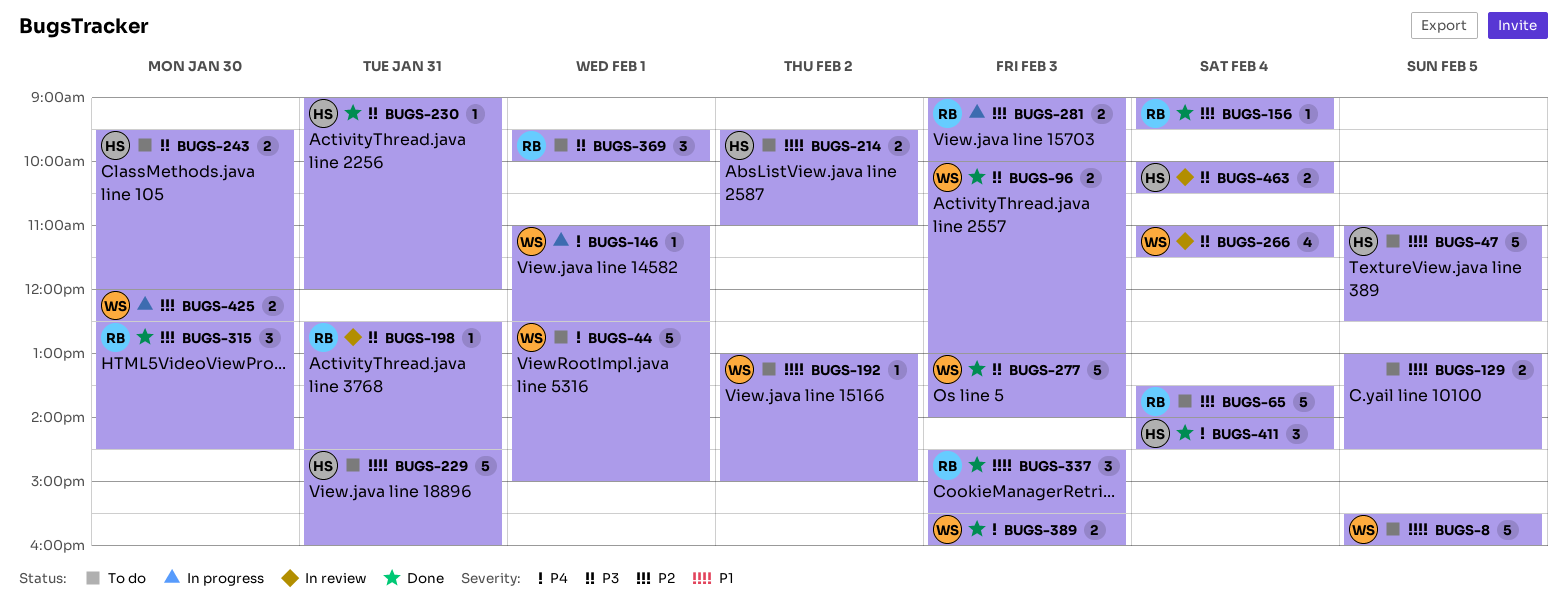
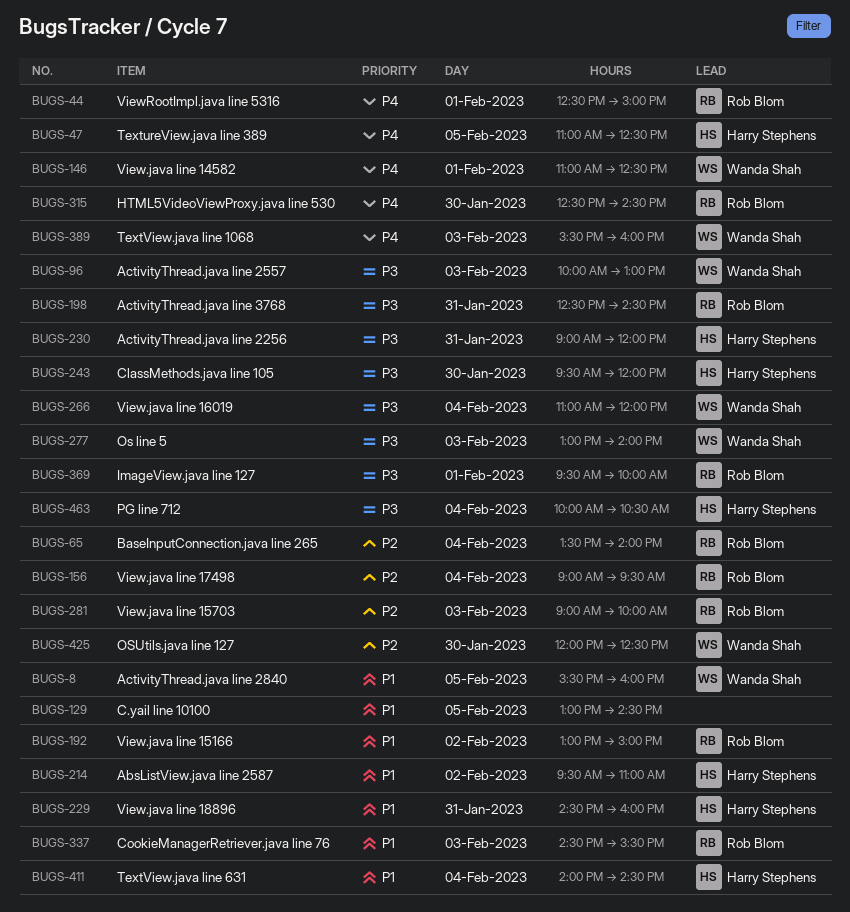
BUGS-44, owner: Wanda Shah -> Rob Blom
BUGS-47, priority: P1 -> P4
BUGS-192, owner: Wanda Shah -> Rob Blom
BUGS-266, ends: 11:30 -> 12:00
BUGS-315, priority: P2 -> P4
BUGS-411, priority: P4 -> P1

